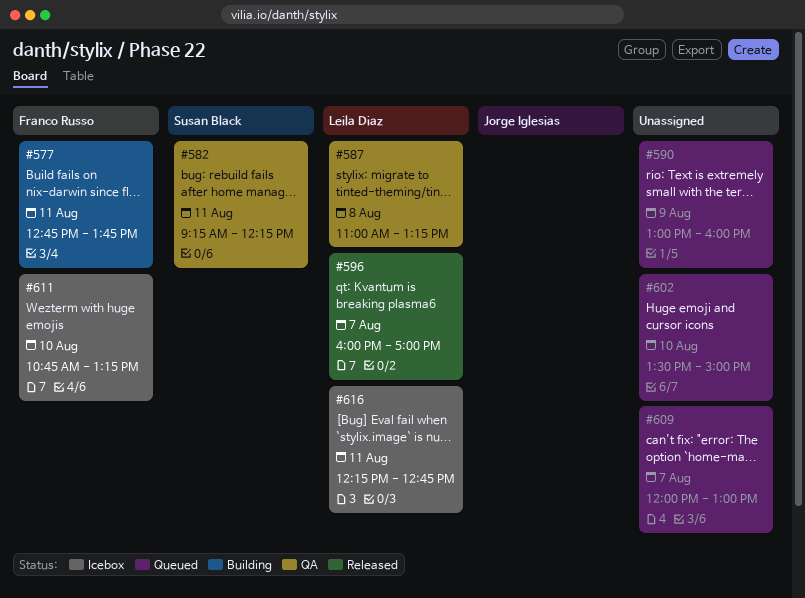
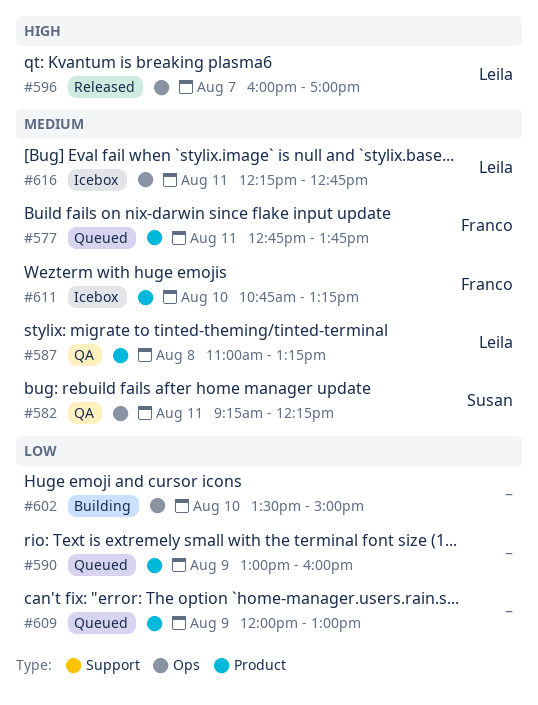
#577, status: Building -> Queued
#602, status: Queued -> Building
#609, day: Aug 7 -> Aug 9

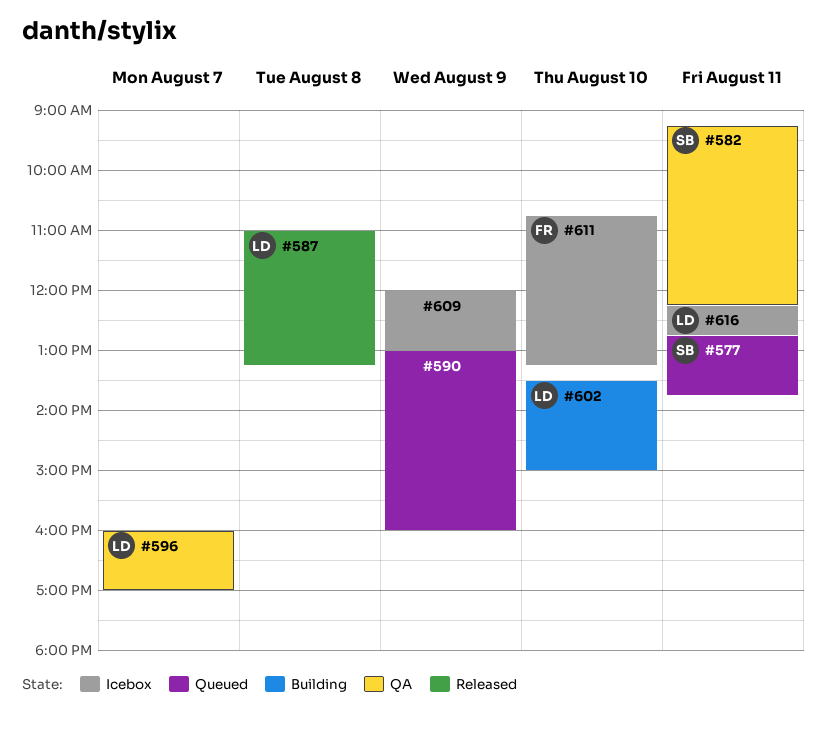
#577, owner: Franco -> Susan
#587, status: QA -> Released
#596, status: Released -> QA
#602, owner: none -> Leila
#609, status: Queued -> Icebox

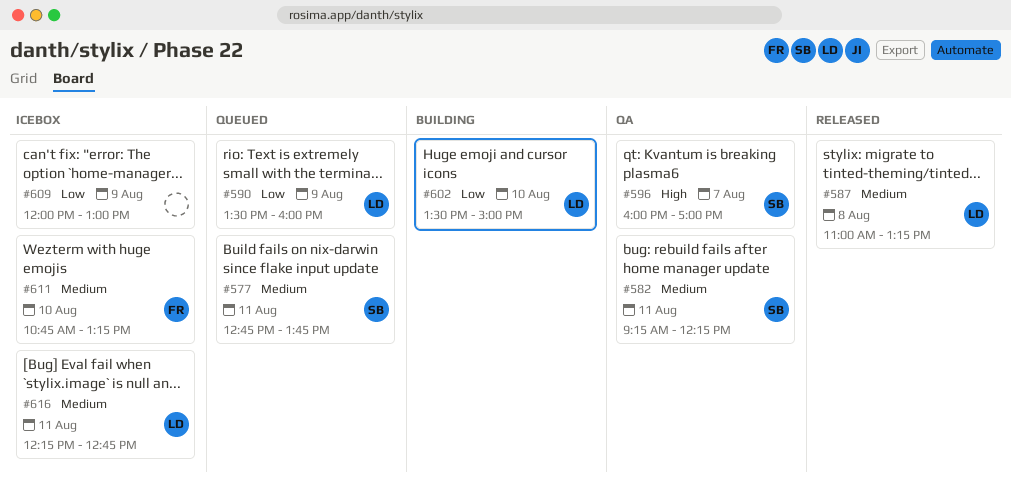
#590, owner: none -> LD
#590, begins: 13:00 -> 13:30
#596, owner: LD -> SB

